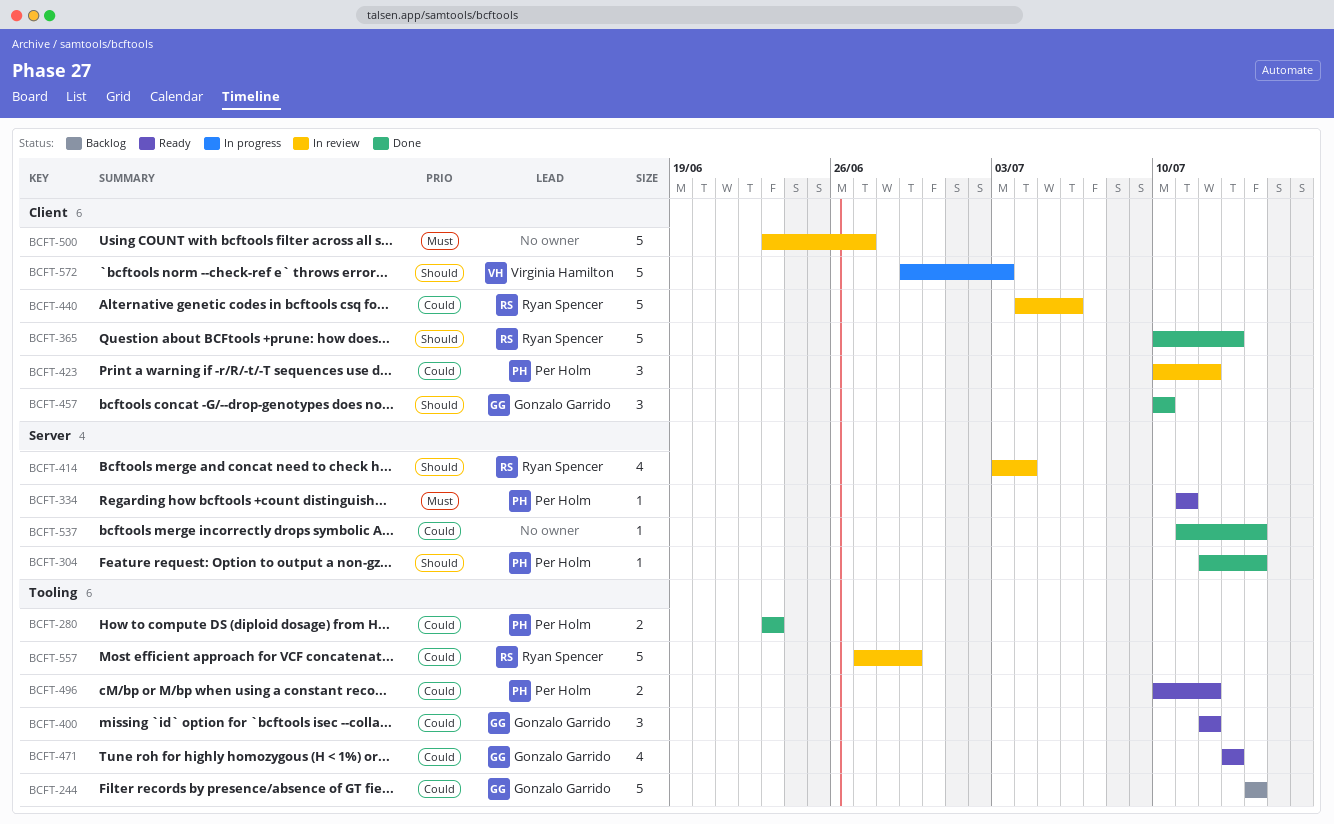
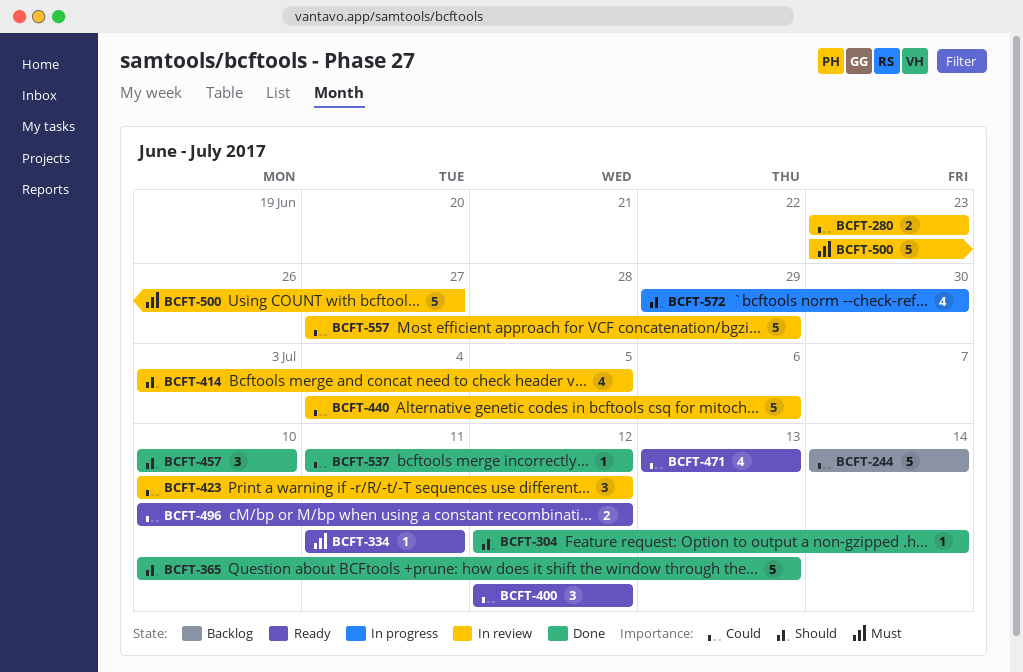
BCFT-280, status: Done -> In review
BCFT-414, due: Jul 4 -> Jul 5
BCFT-537, due: Jul 14 -> Jul 12
BCFT-572, estimate: 5 -> 4
BCFT-572, due: Jul 3 -> Jun 30

